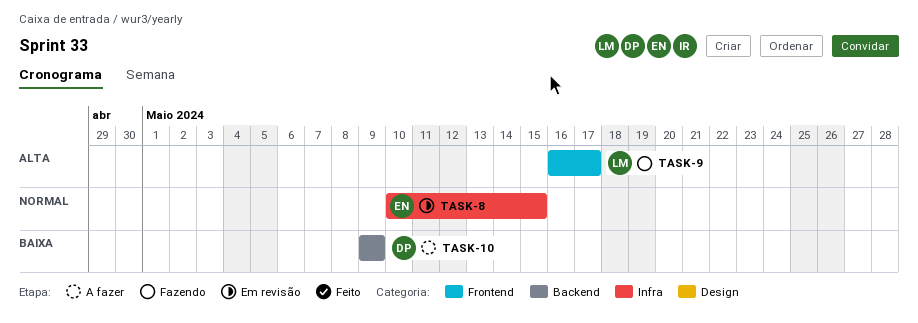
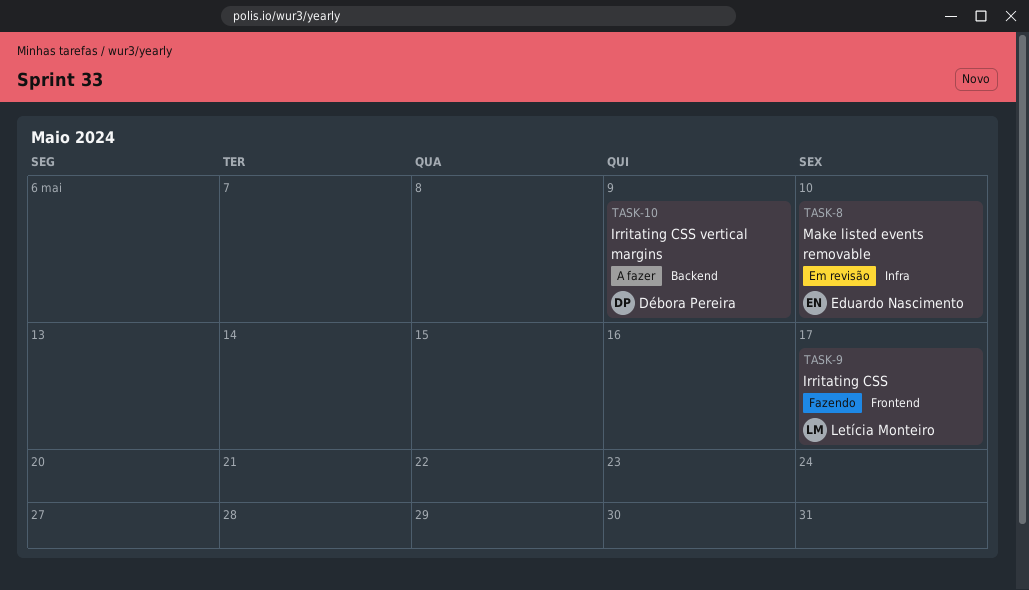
TASK-8, due: May 15 -> May 10

